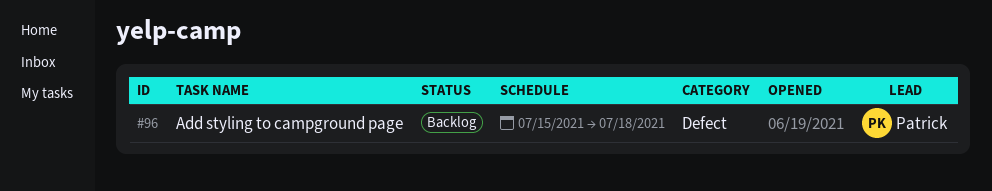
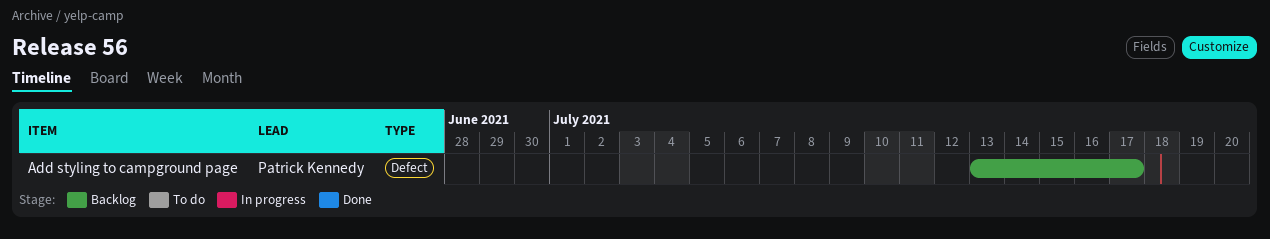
Add styling to campground page, start: Jul 15 -> Jul 13
Add styling to campground page, due: Jul 18 -> Jul 17

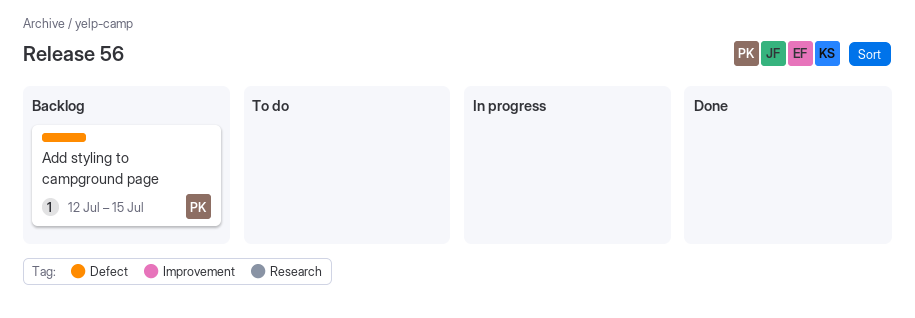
Add styling to campground page, start: Jul 13 -> Jul 12
Add styling to campground page, due: Jul 17 -> Jul 15

